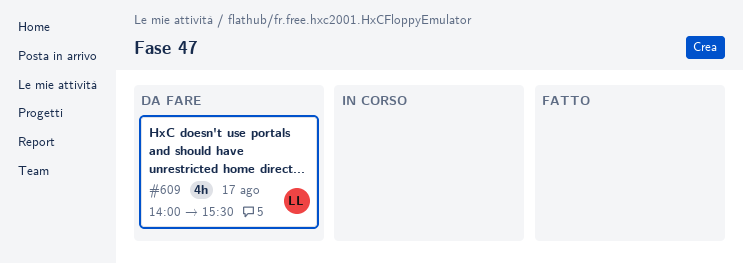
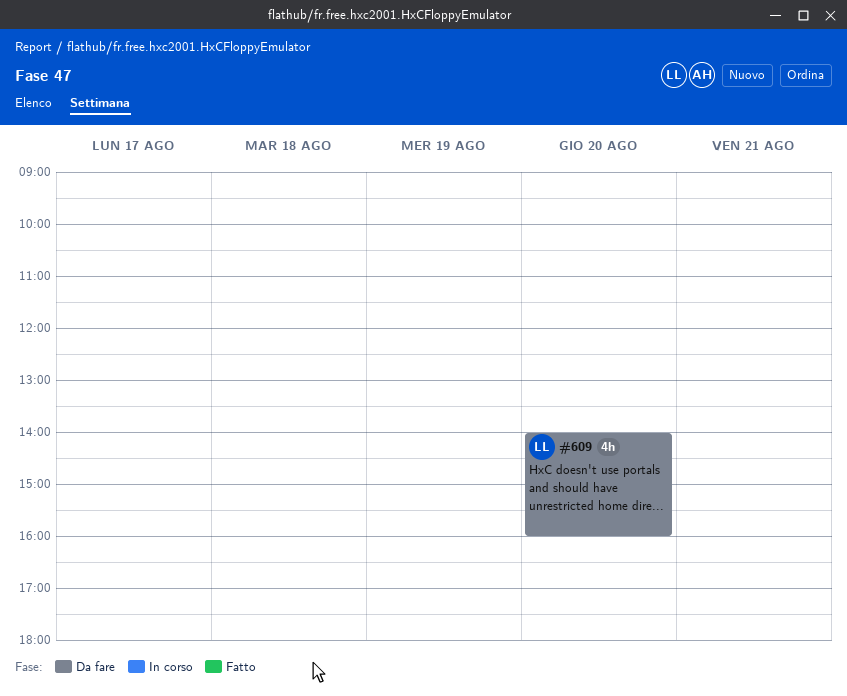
#609, day: Aug 17 -> Aug 20
#609, ends: 15:30 -> 16:00

